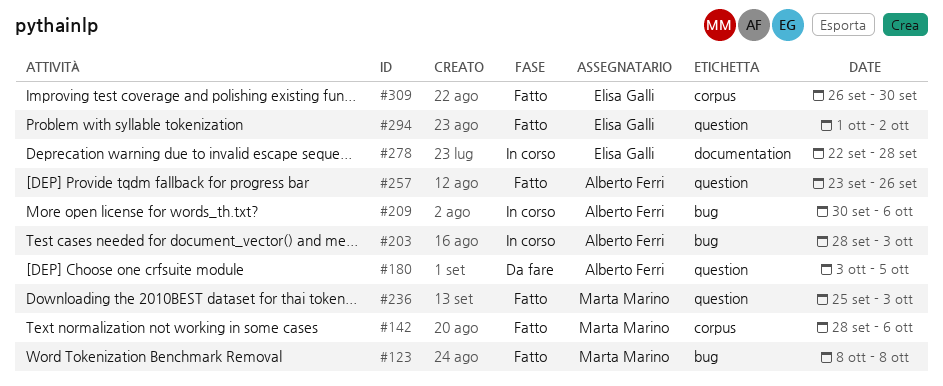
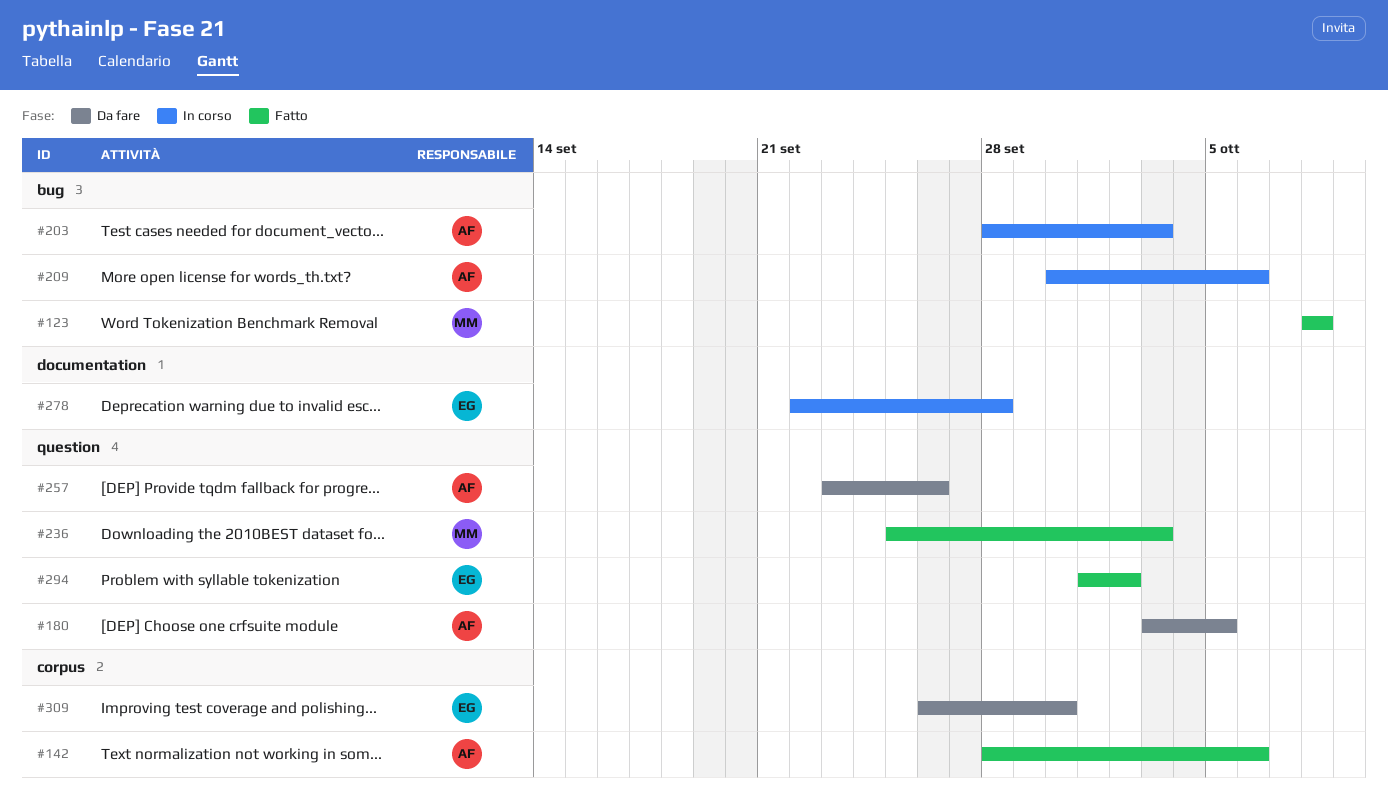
#142, owner: Marta Marino -> Alberto Ferri
#257, status: Fatto -> Da fare
#309, status: Fatto -> Da fare

